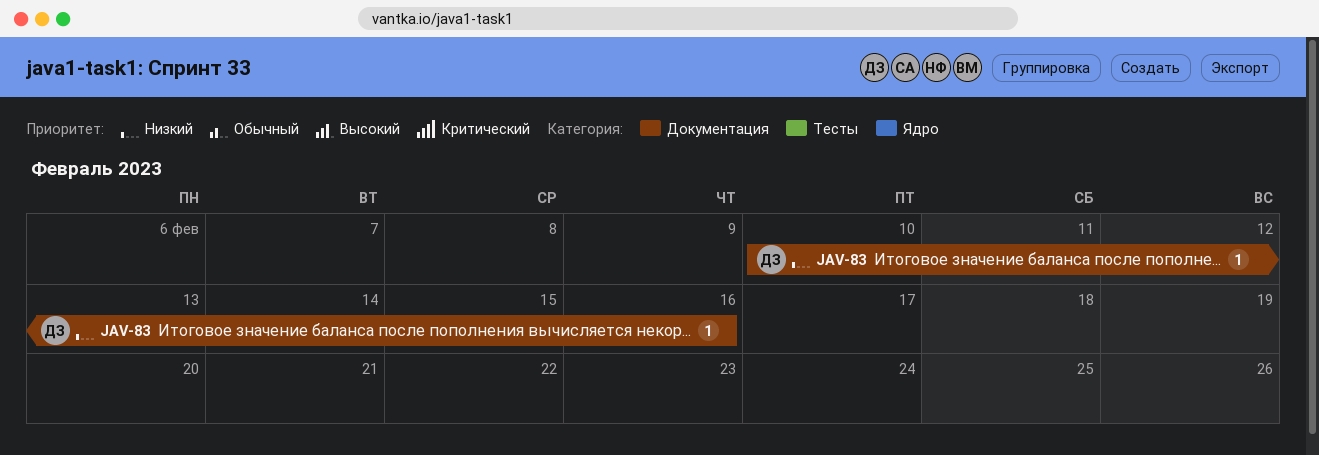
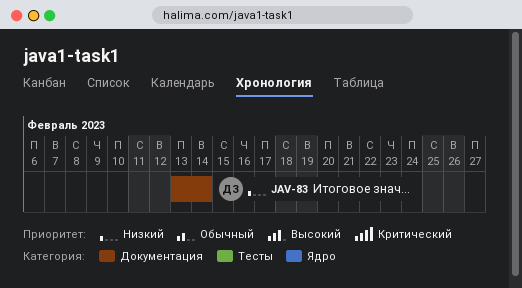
JAV-83, start: Feb 10 -> Feb 13
JAV-83, due: Feb 16 -> Feb 14

